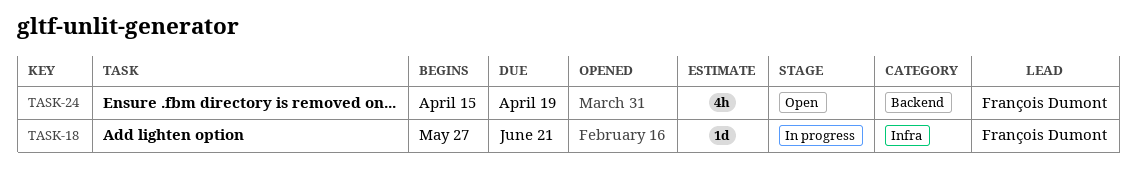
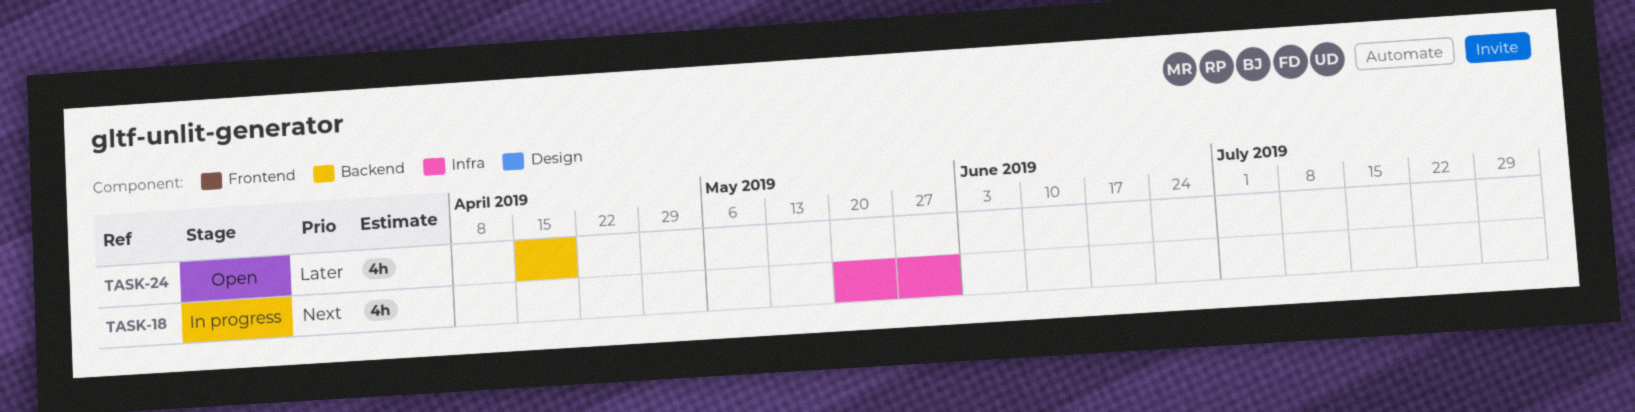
TASK-18, estimate: 1d -> 4h
TASK-18, start: May 27 -> May 20
TASK-18, due: Jun 21 -> May 31

